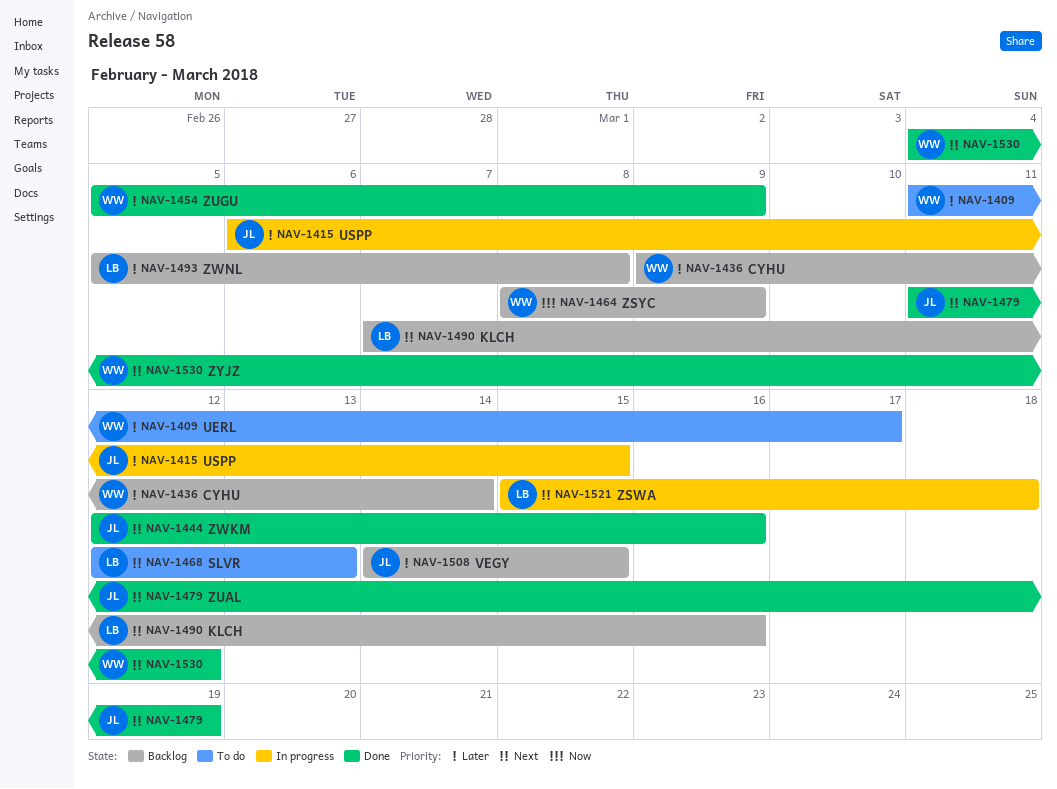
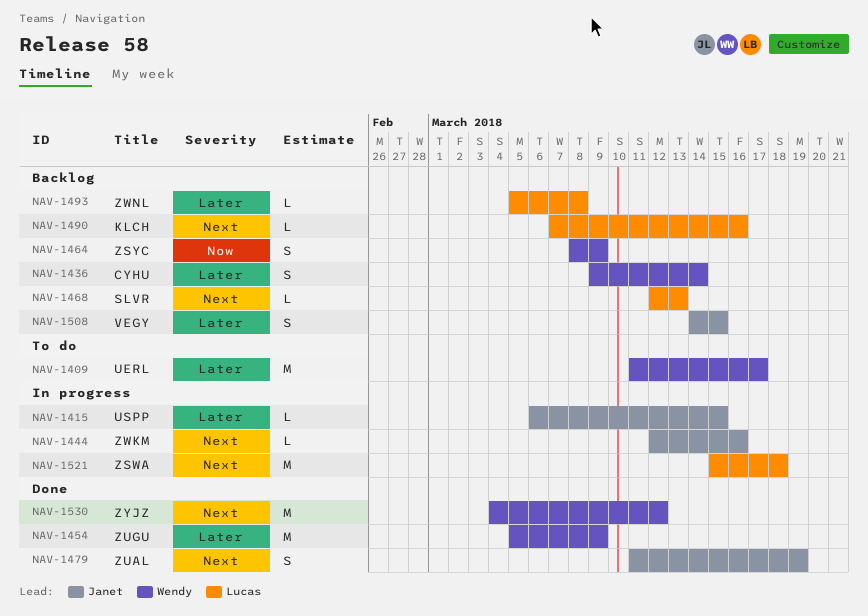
NAV-1444, status: Done -> In progress
NAV-1468, status: To do -> Backlog

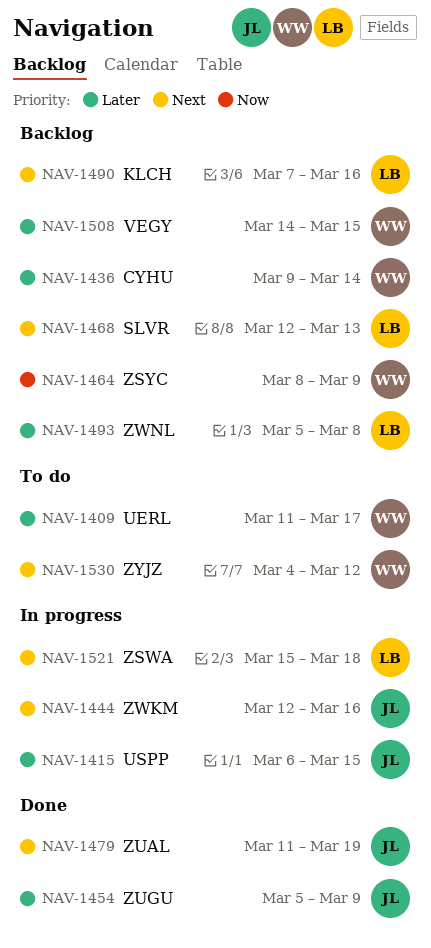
NAV-1454, owner: Wendy -> Janet
NAV-1508, owner: Janet -> Wendy
NAV-1530, status: Done -> To do

